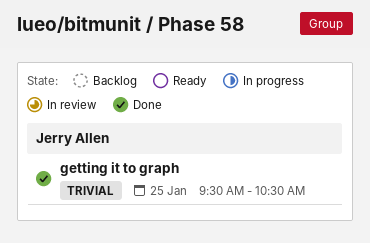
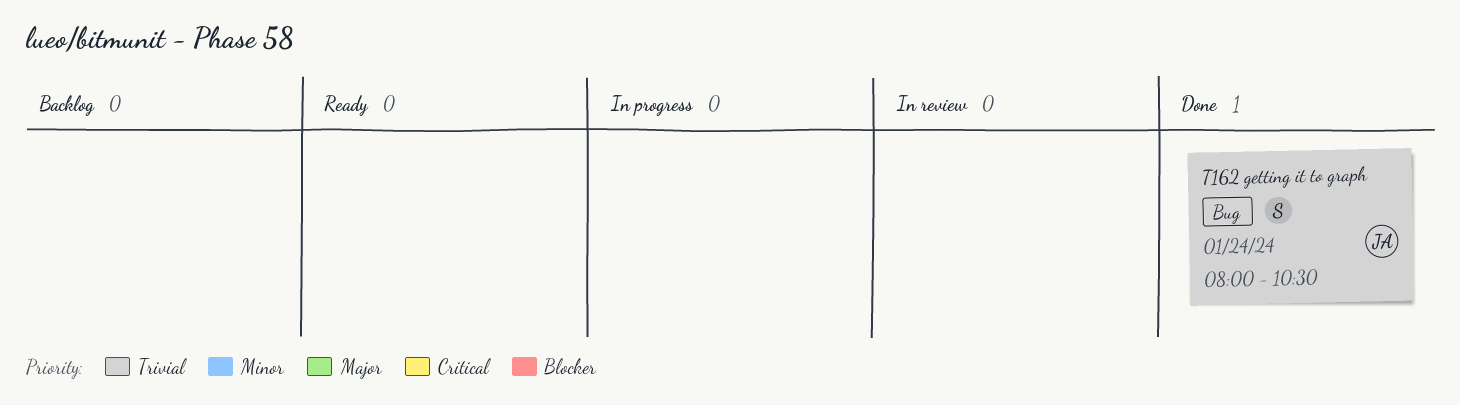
getting it to graph, day: Jan 25 -> Jan 24
getting it to graph, begins: 09:30 -> 08:00

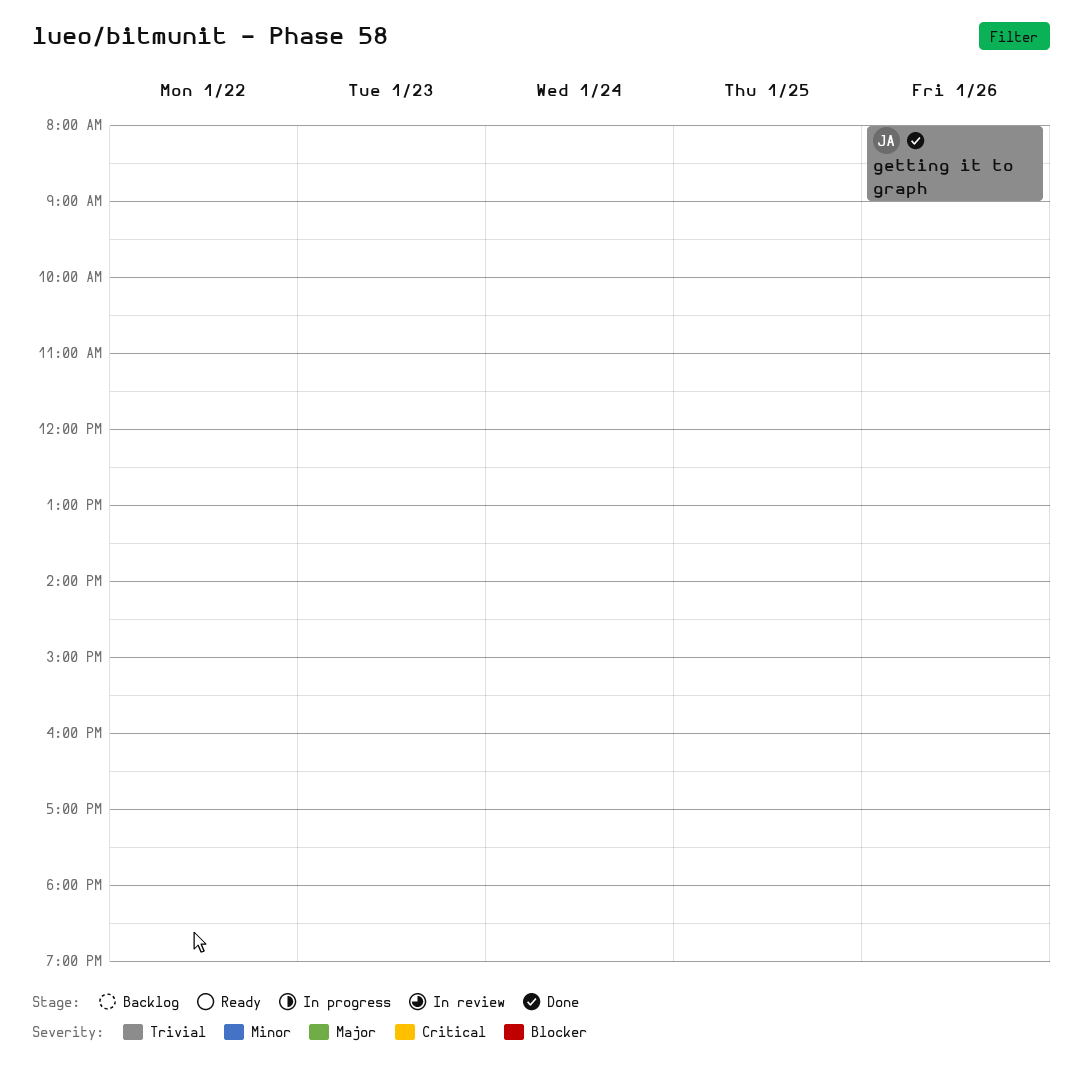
getting it to graph, day: Jan 24 -> Jan 26
getting it to graph, ends: 10:30 -> 09:00

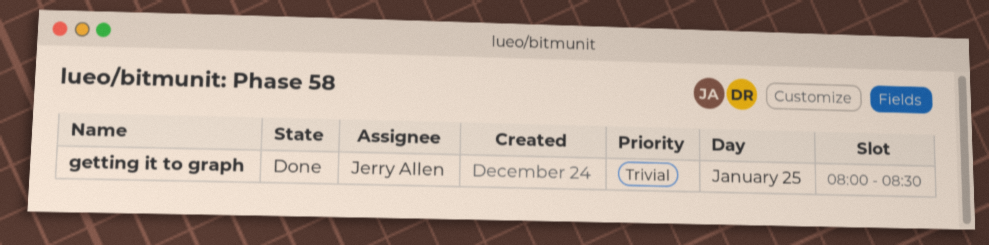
getting it to graph, day: Jan 26 -> Jan 25
getting it to graph, ends: 09:00 -> 08:30

